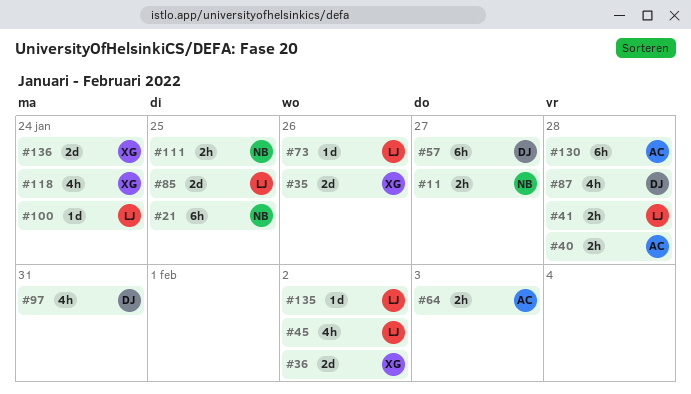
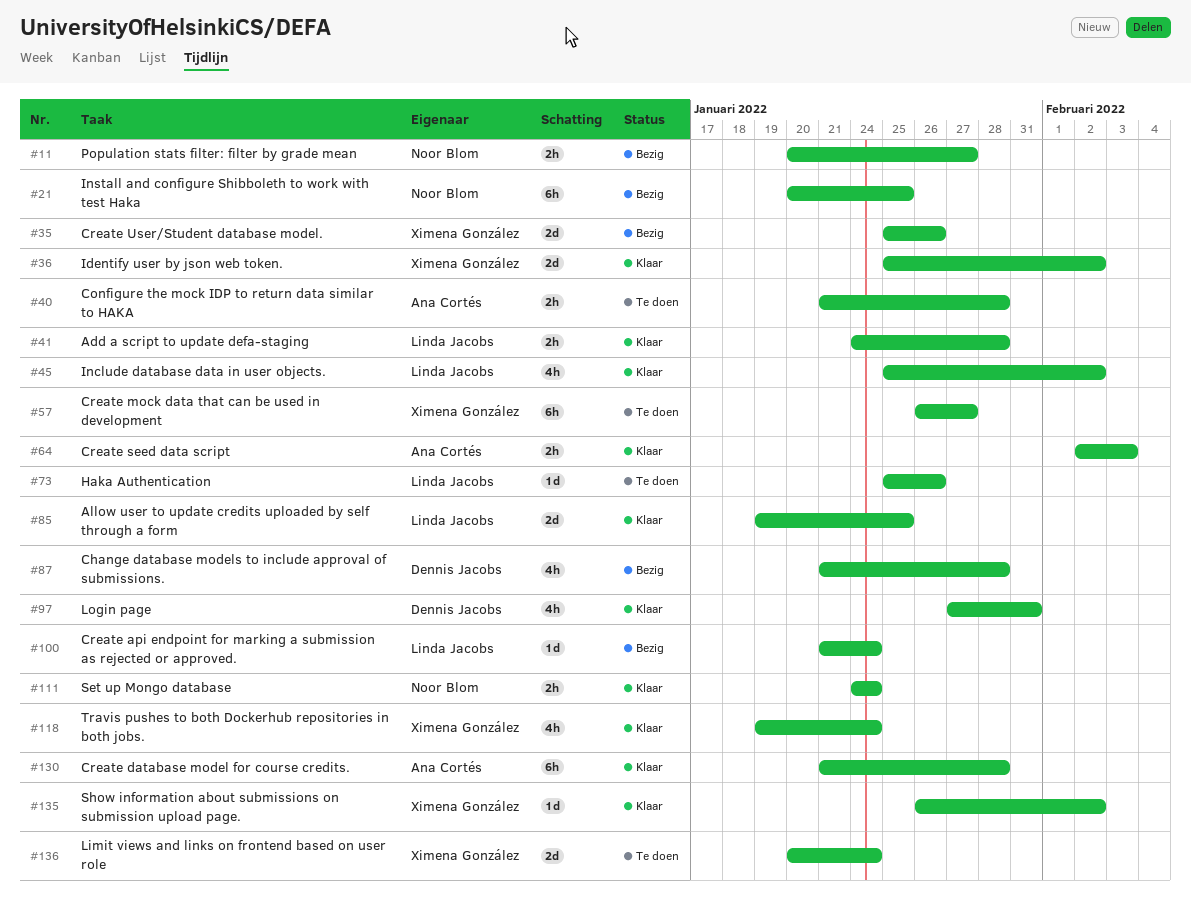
#57, owner: Dennis Jacobs -> Ximena González
#111, due: Jan 25 -> Jan 24
#135, owner: Linda Jacobs -> Ximena González

